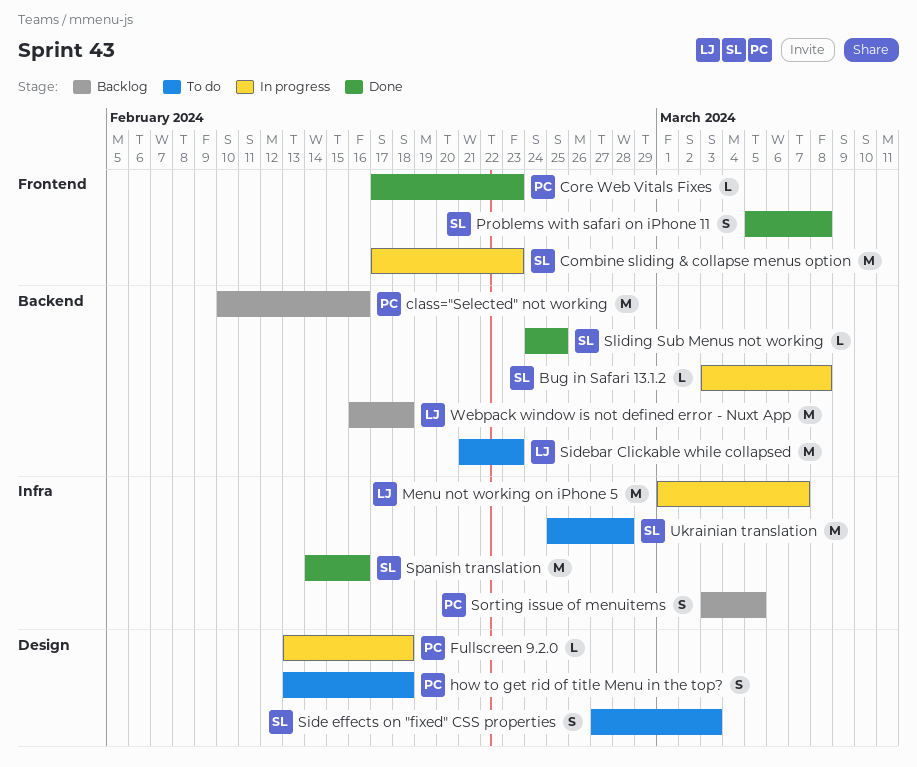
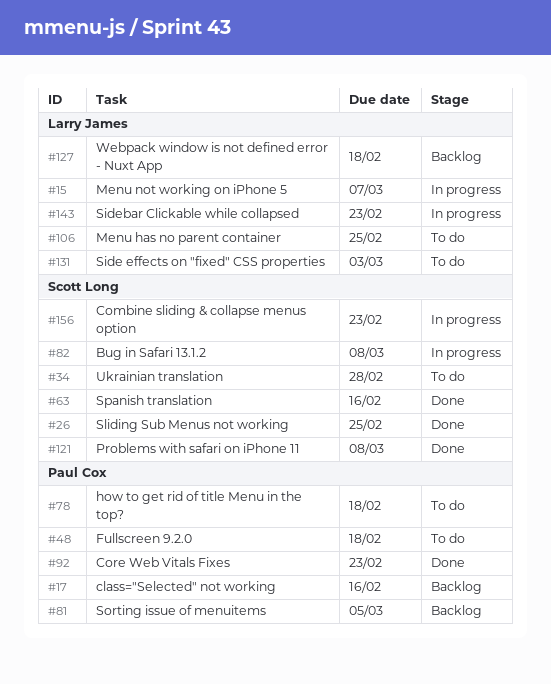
Fullscreen 9.2.0, status: In progress -> To do
Menu has no parent container: none -> present
Side effects on "fixed" CSS properties, owner: Scott Long -> Larry James
Sidebar Clickable while collapsed, status: To do -> In progress

